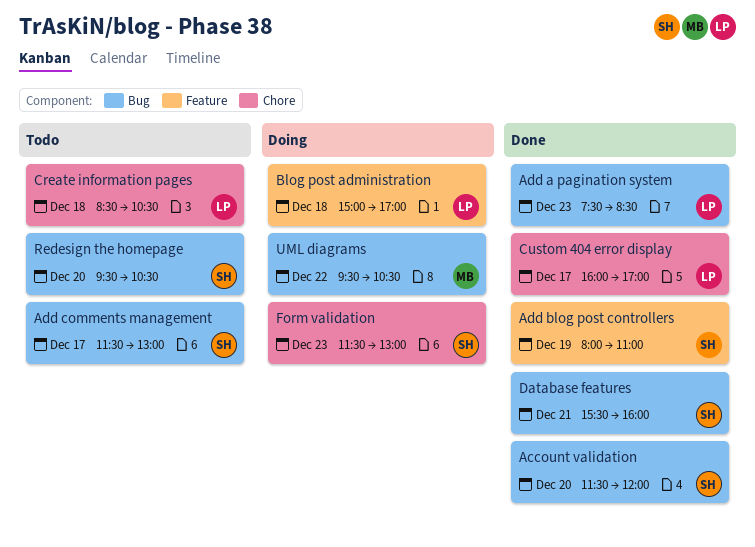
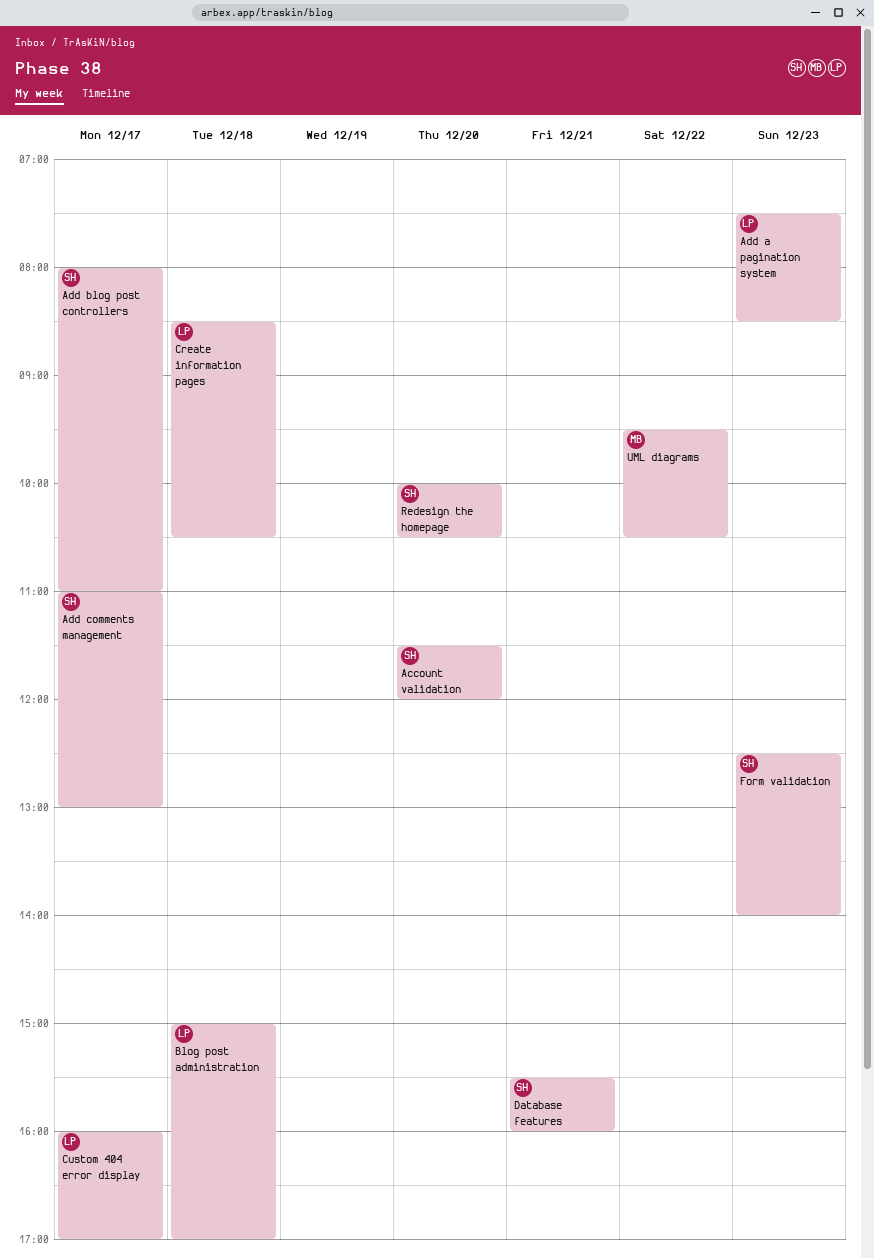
Add blog post controllers, day: Dec 19 -> Dec 17
Add comments management, begins: 11:30 -> 11:00
Form validation, begins: 11:30 -> 12:30
Form validation, ends: 13:00 -> 14:00
Redesign the homepage, begins: 09:30 -> 10:00

